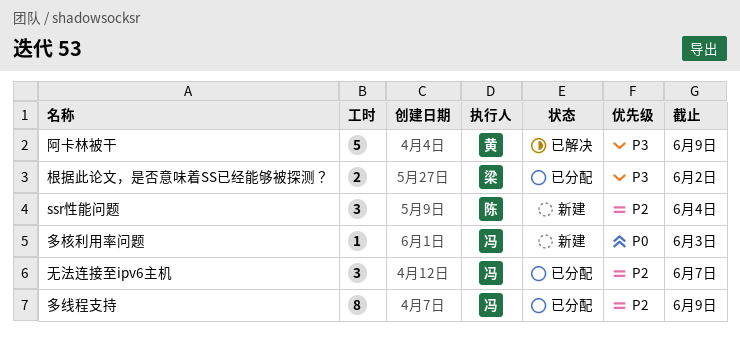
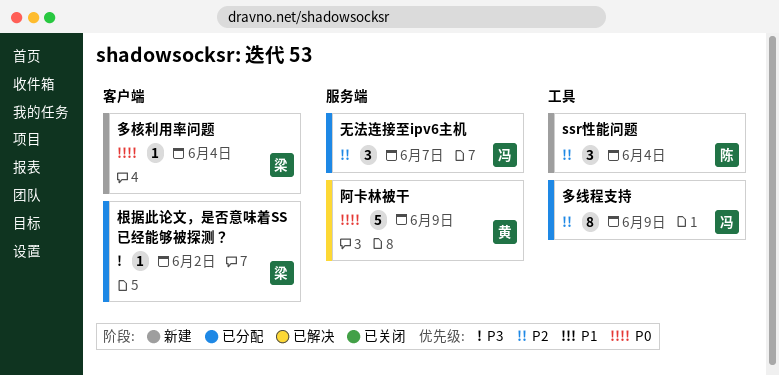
多核利用率问题, owner: 冯 -> 梁
多核利用率问题, due: Jun 3 -> Jun 4
根据此论文，是否意味着SS已经能够被探测？, estimate: 2 -> 1
阿卡林被干, priority: P3 -> P0

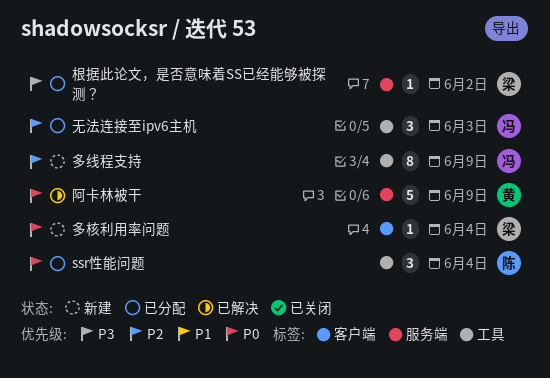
ssr性能问题, status: 新建 -> 已分配
ssr性能问题, priority: P2 -> P0
多线程支持, status: 已分配 -> 新建
无法连接至ipv6主机, label: 服务端 -> 工具
无法连接至ipv6主机, due: Jun 7 -> Jun 3
根据此论文，是否意味着SS已经能够被探测？, label: 客户端 -> 服务端

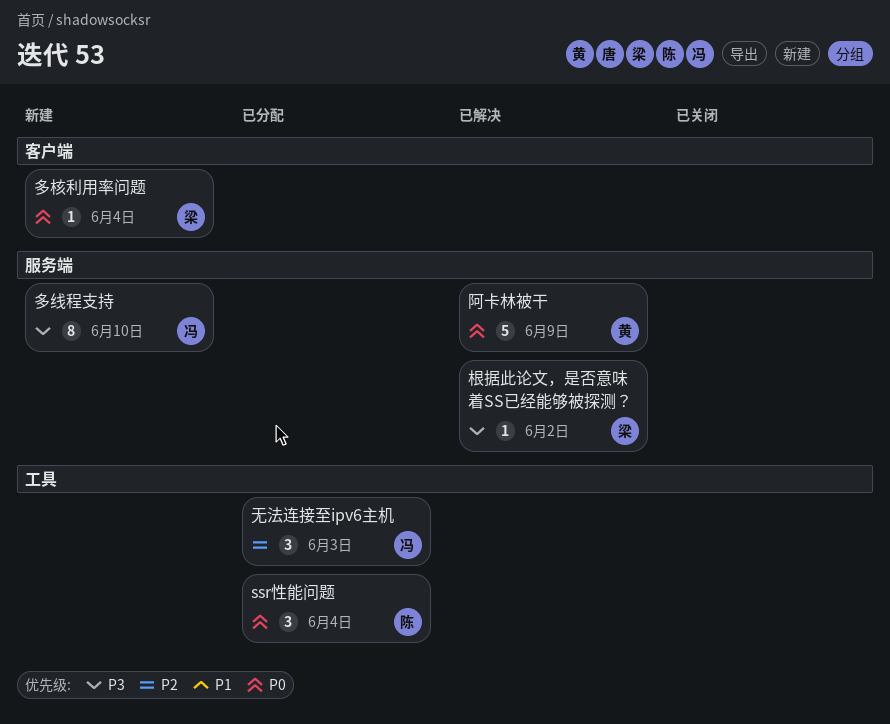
多线程支持, priority: P2 -> P3
多线程支持, label: 工具 -> 服务端
多线程支持, due: Jun 9 -> Jun 10
根据此论文，是否意味着SS已经能够被探测？, status: 已分配 -> 已解决

